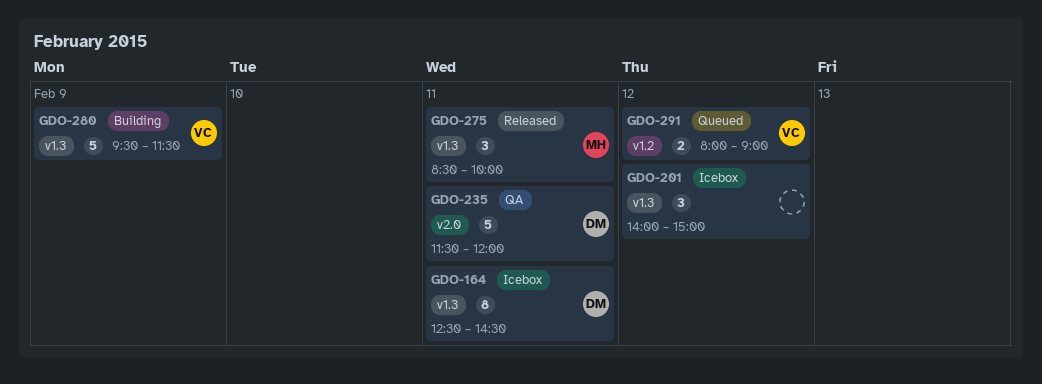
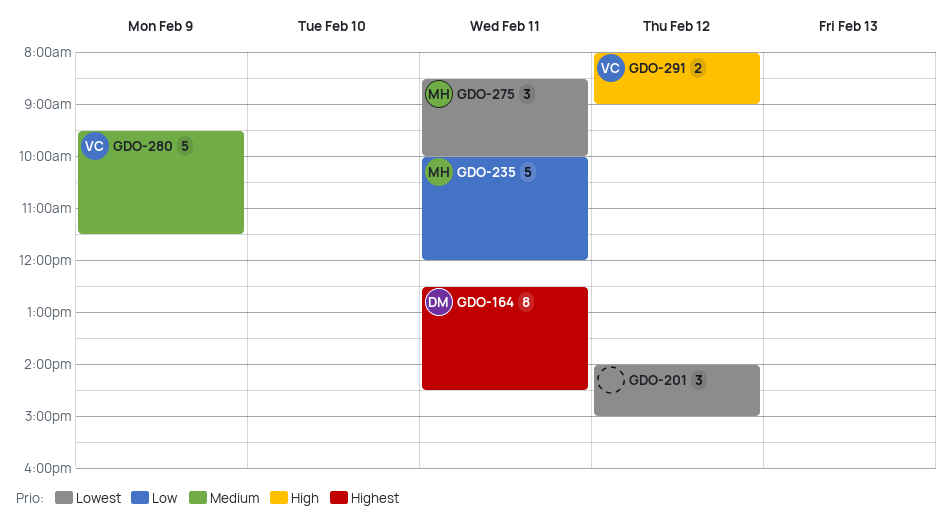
GDO-235, owner: DM -> MH
GDO-235, begins: 11:30 -> 10:00

